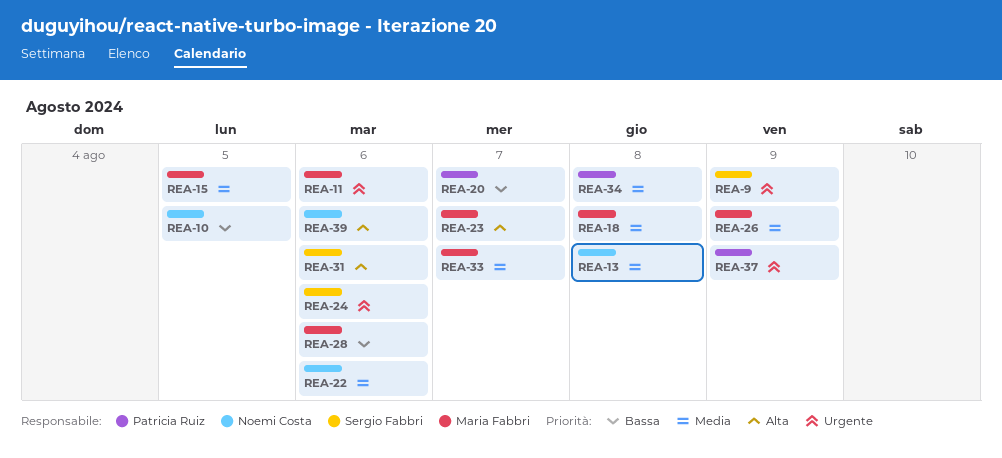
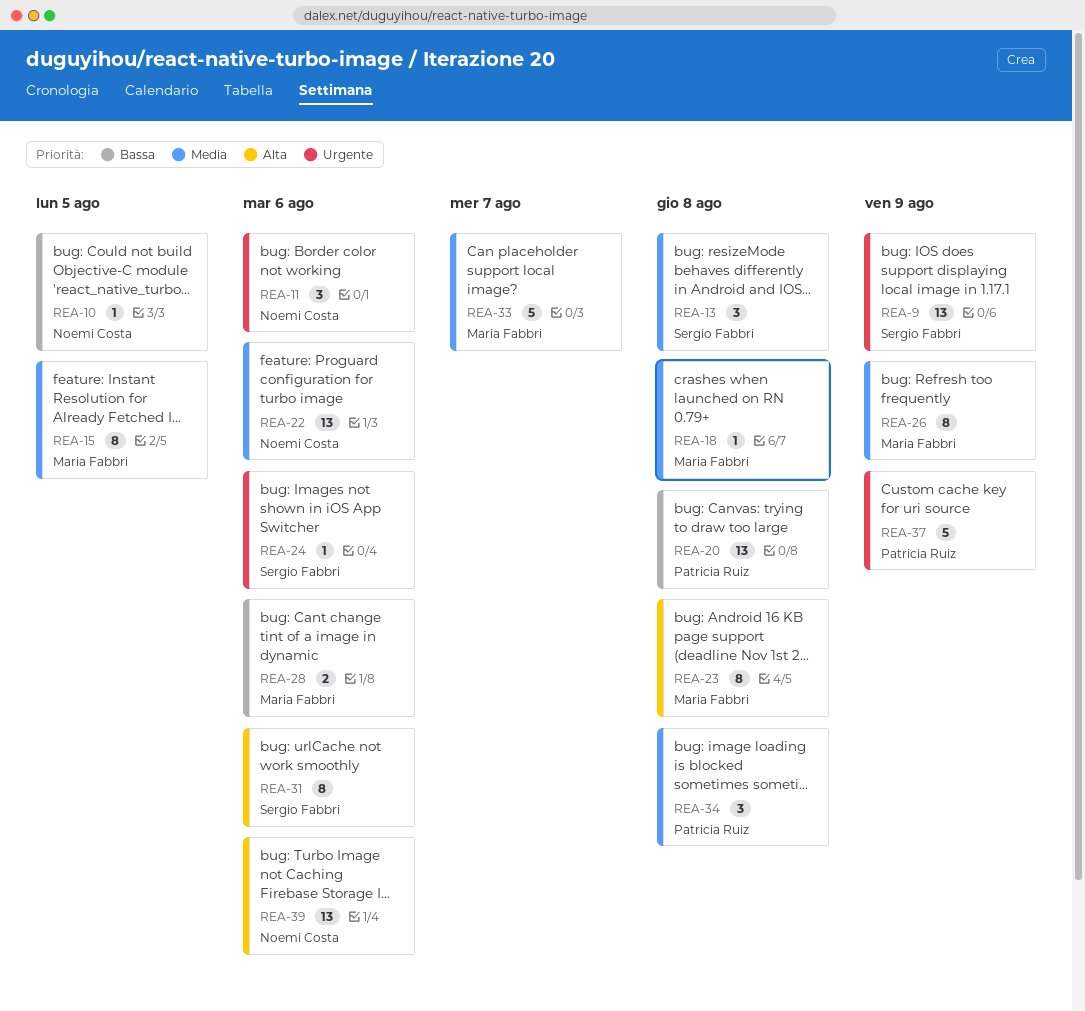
REA-11, owner: Maria Fabbri -> Noemi Costa
REA-13, owner: Noemi Costa -> Sergio Fabbri
REA-20, due: Aug 7 -> Aug 8
REA-23, due: Aug 7 -> Aug 8

